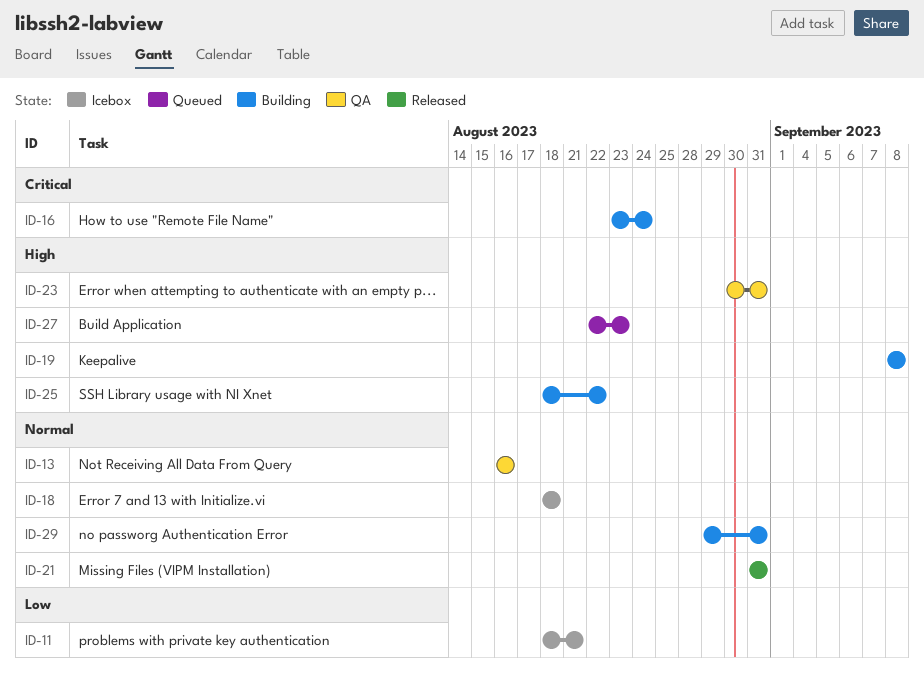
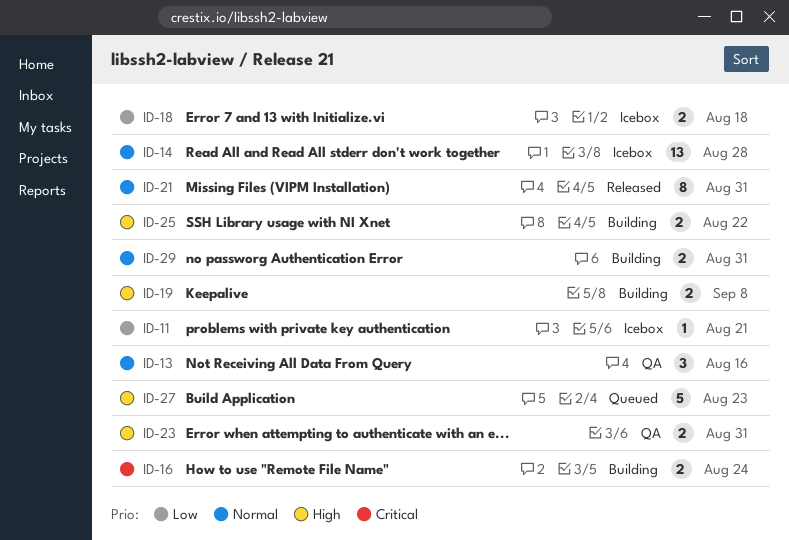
ID-14: none -> present
ID-18, priority: Normal -> Low

